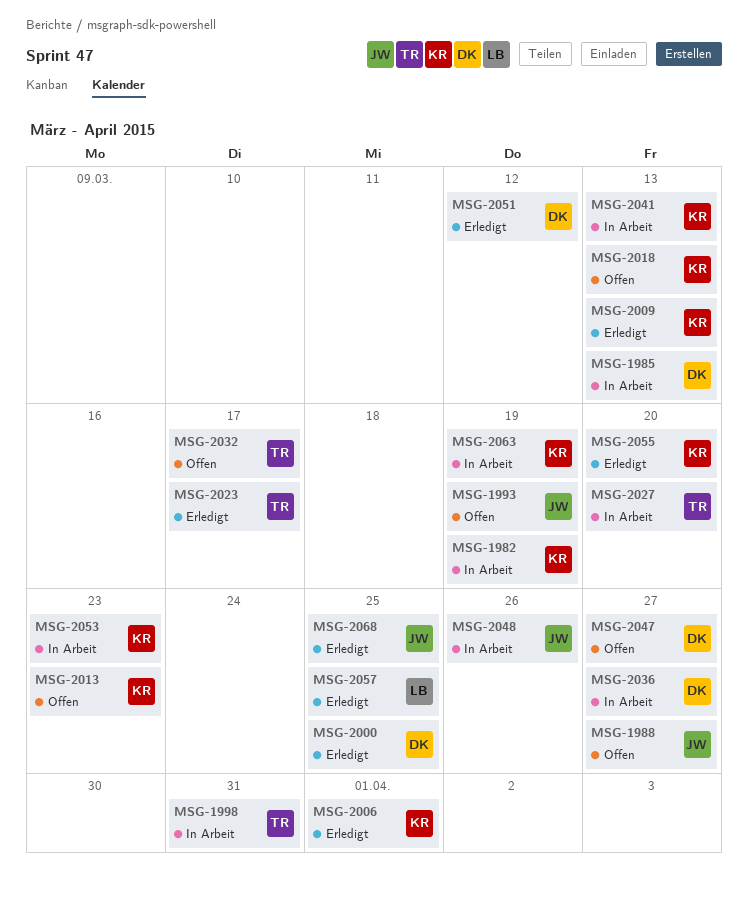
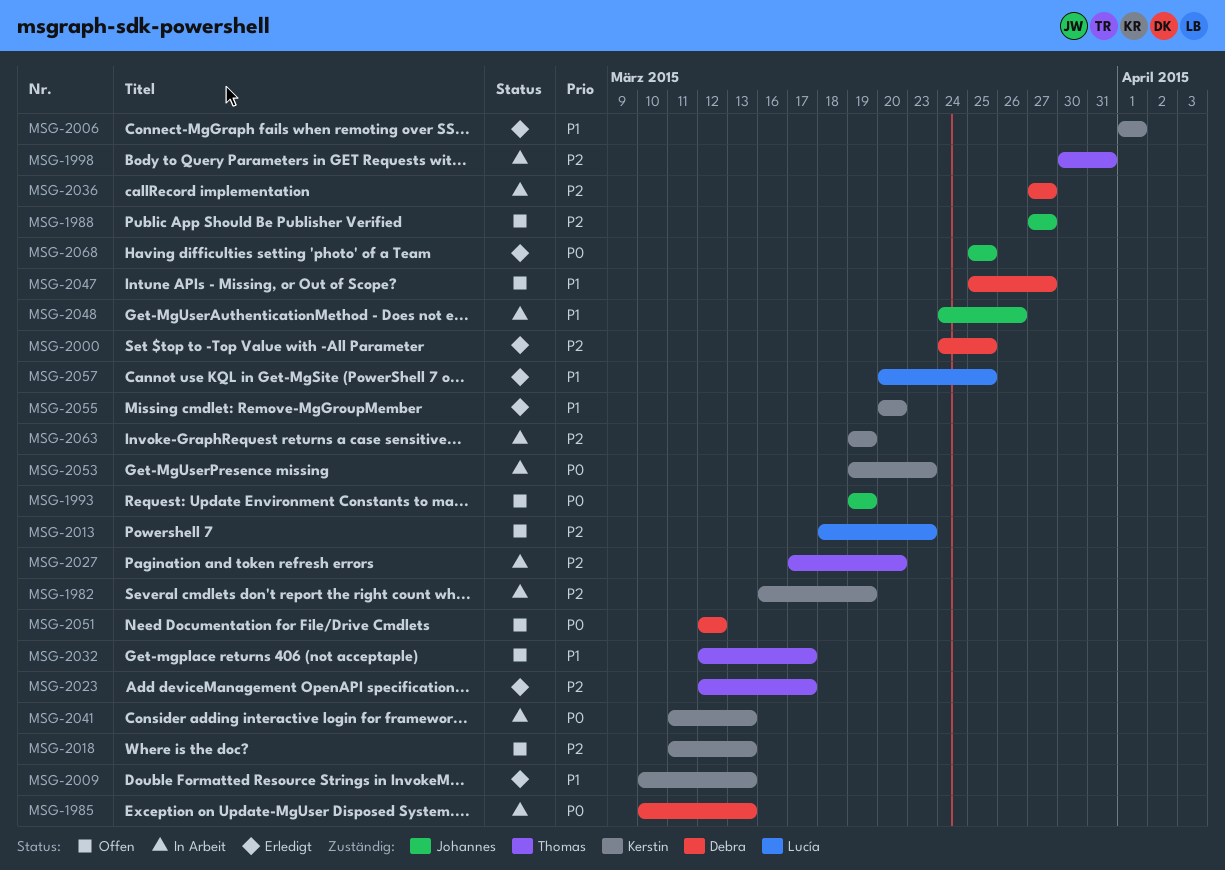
MSG-2013, owner: Kerstin -> Lucía
MSG-2051, status: Erledigt -> Offen

